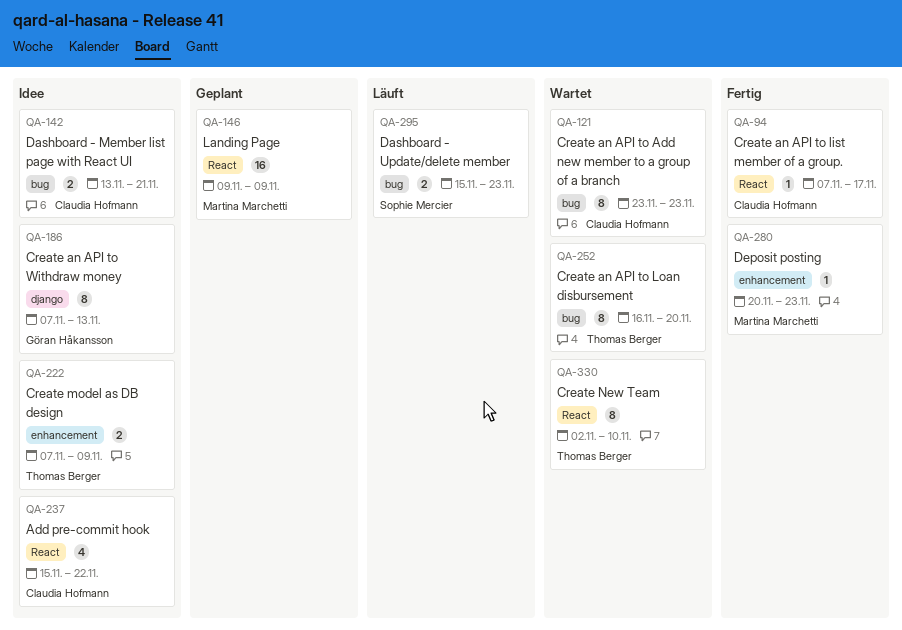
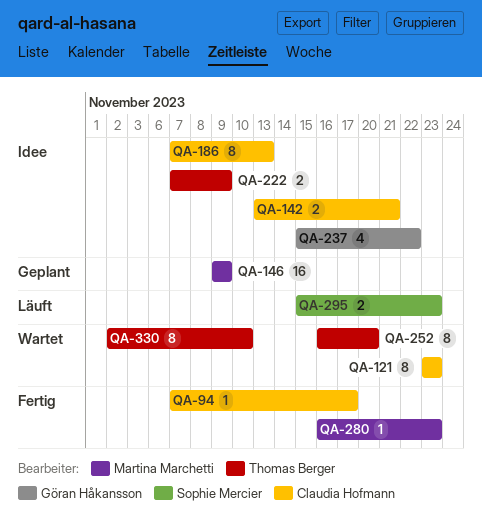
QA-186, owner: Göran Håkansson -> Claudia Hofmann
QA-237, owner: Claudia Hofmann -> Göran Håkansson
QA-280, start: Nov 20 -> Nov 16

